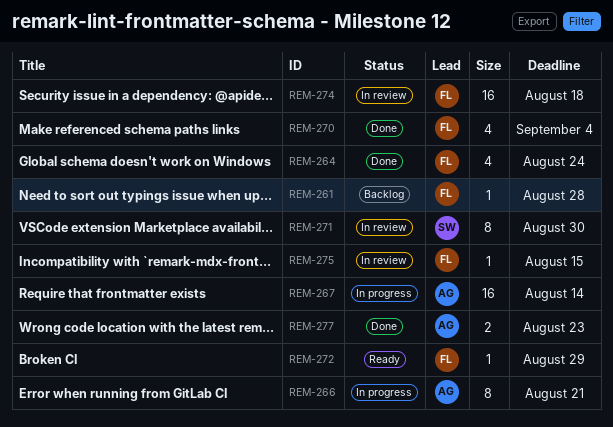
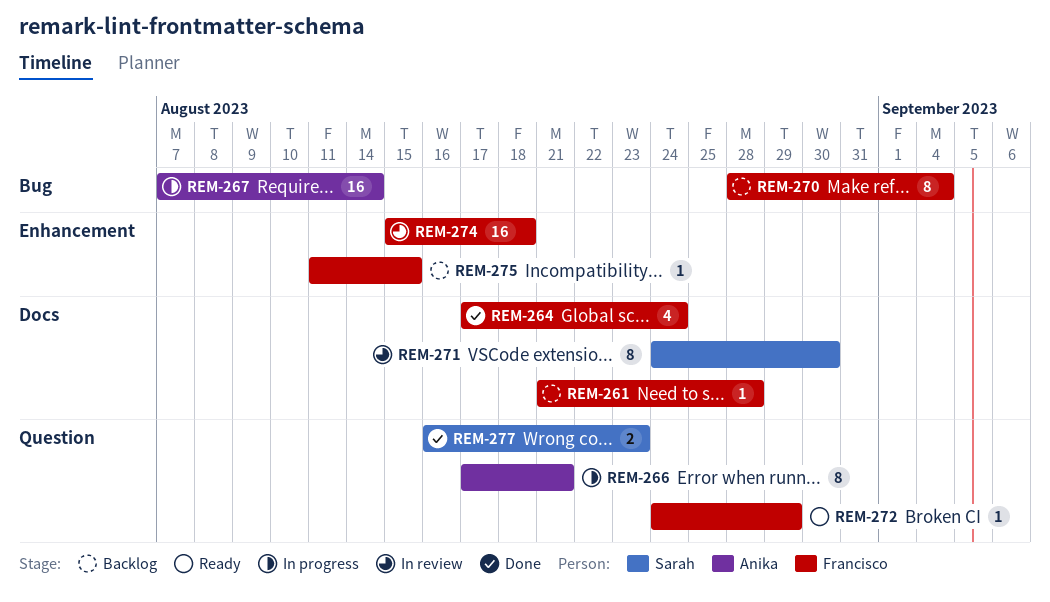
REM-270, status: Done -> Backlog
REM-270, estimate: 4 -> 8
REM-275, status: In review -> Backlog
REM-277, owner: Anika -> Sarah

